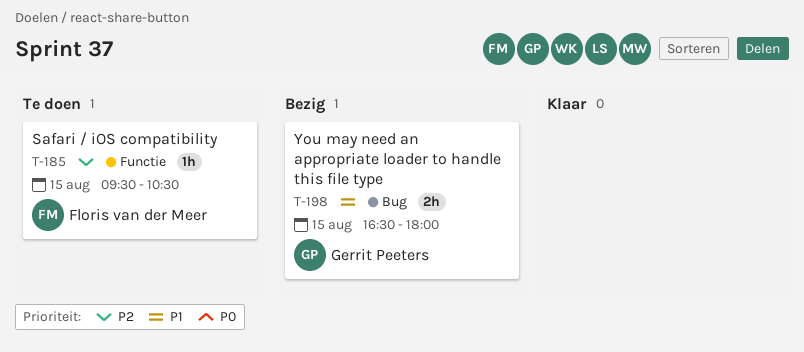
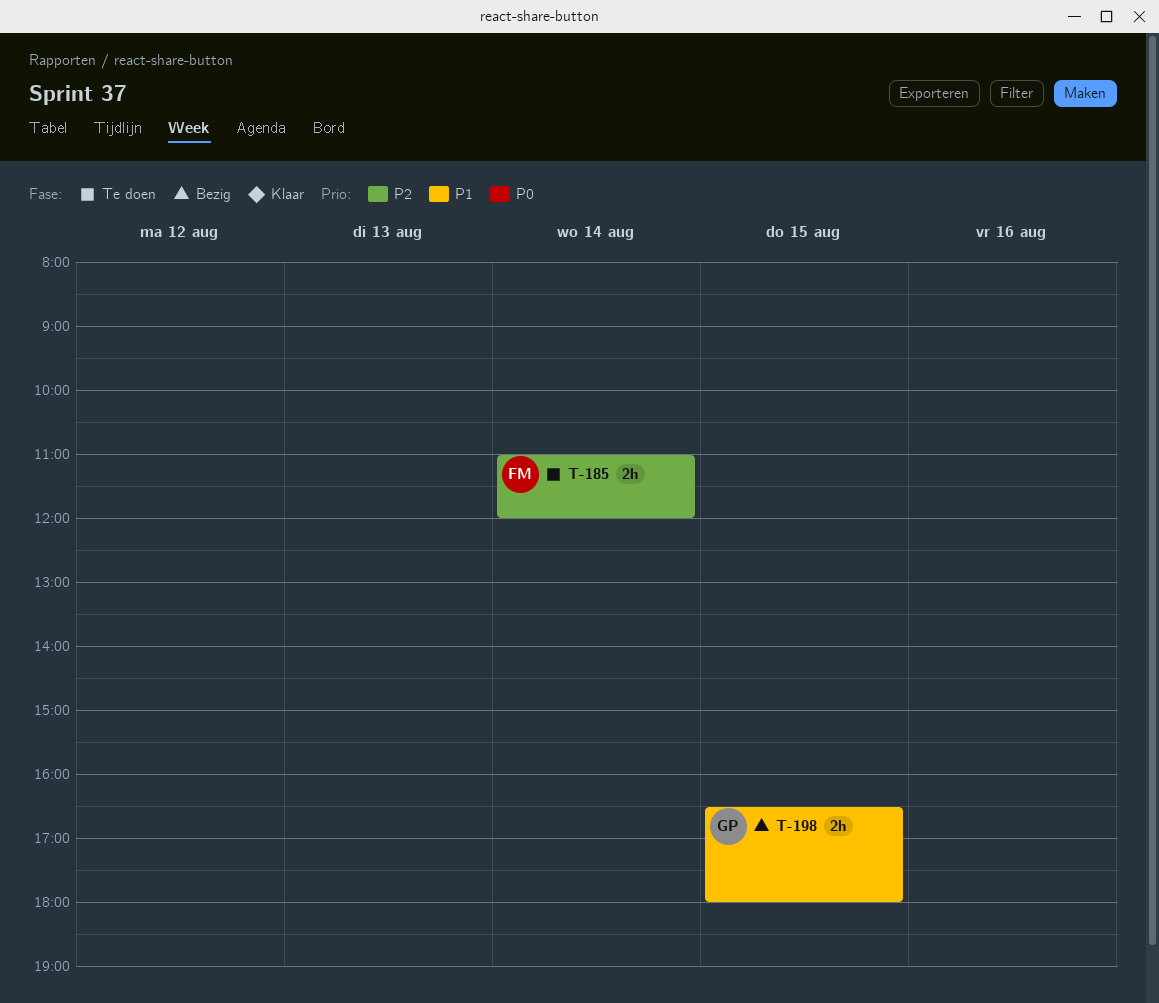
T-185, estimate: 1h -> 2h
T-185, day: Aug 15 -> Aug 14
T-185, begins: 09:30 -> 11:00
T-185, ends: 10:30 -> 12:00

